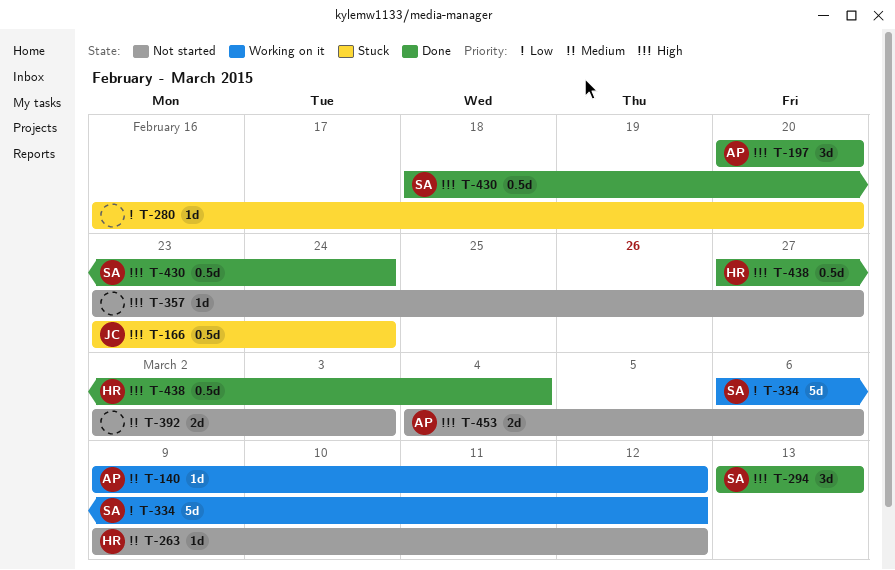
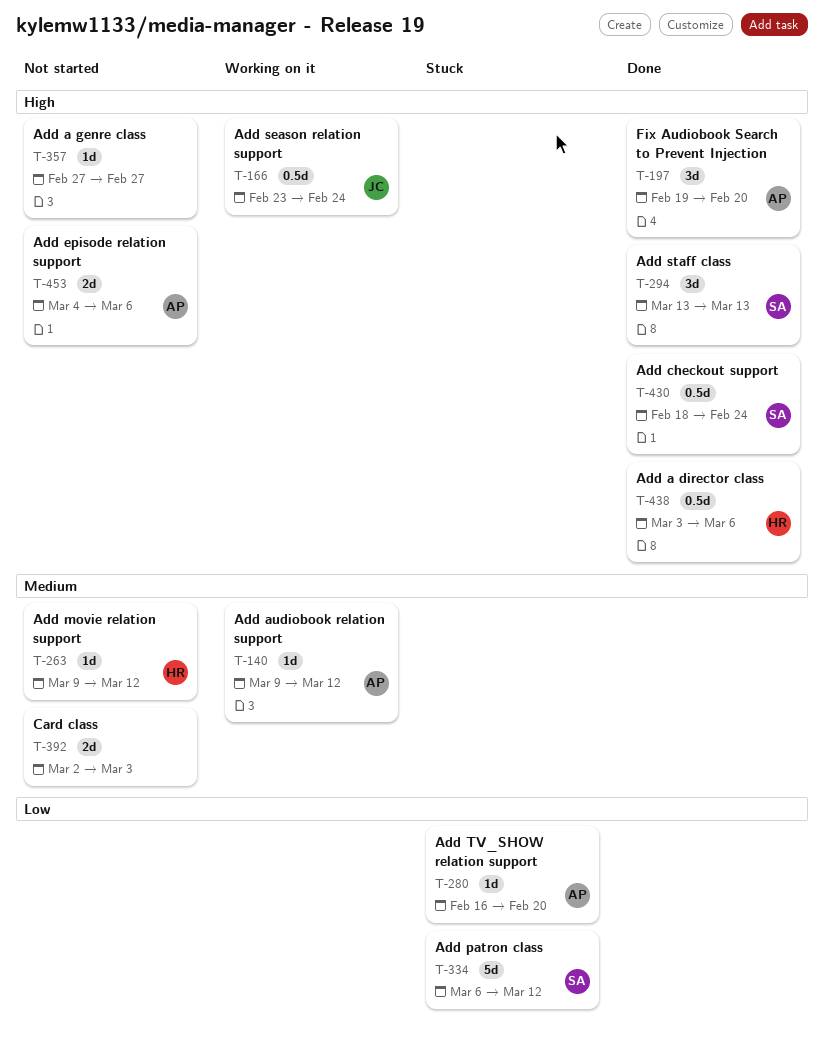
T-166, status: Stuck -> Working on it
T-197, start: Feb 20 -> Feb 19
T-280, owner: none -> AP
T-334, status: Working on it -> Stuck
T-357, start: Feb 23 -> Feb 27
T-438, start: Feb 27 -> Mar 3
T-438, due: Mar 4 -> Mar 6

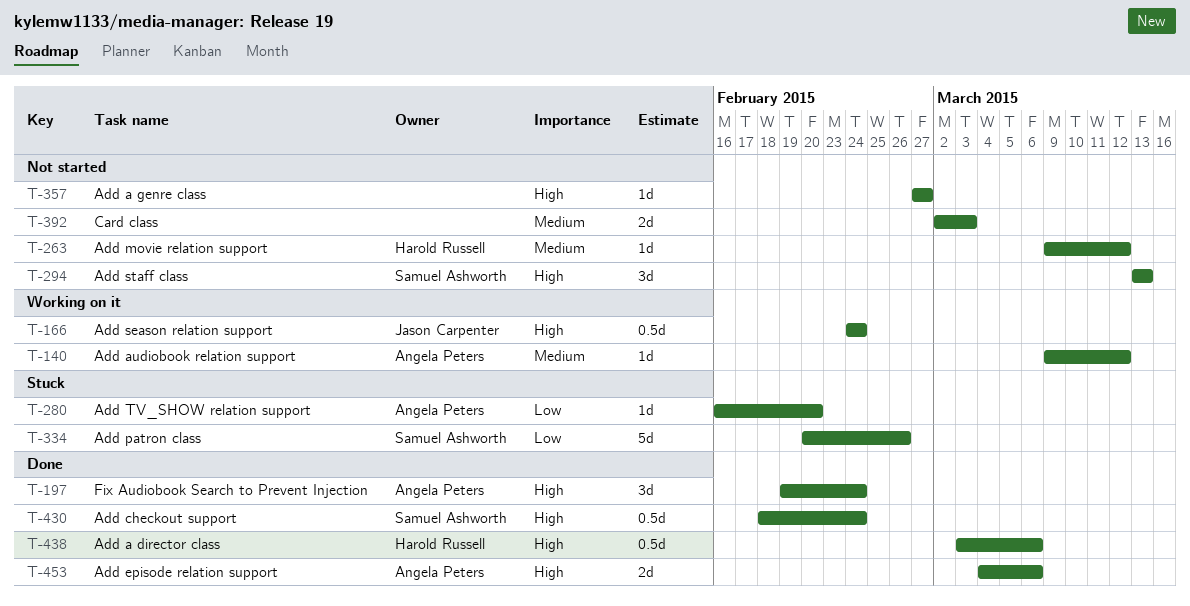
T-166, start: Feb 23 -> Feb 24
T-197, due: Feb 20 -> Feb 24
T-294, status: Done -> Not started
T-334, start: Mar 6 -> Feb 20
T-334, due: Mar 12 -> Feb 26
T-453, status: Not started -> Done

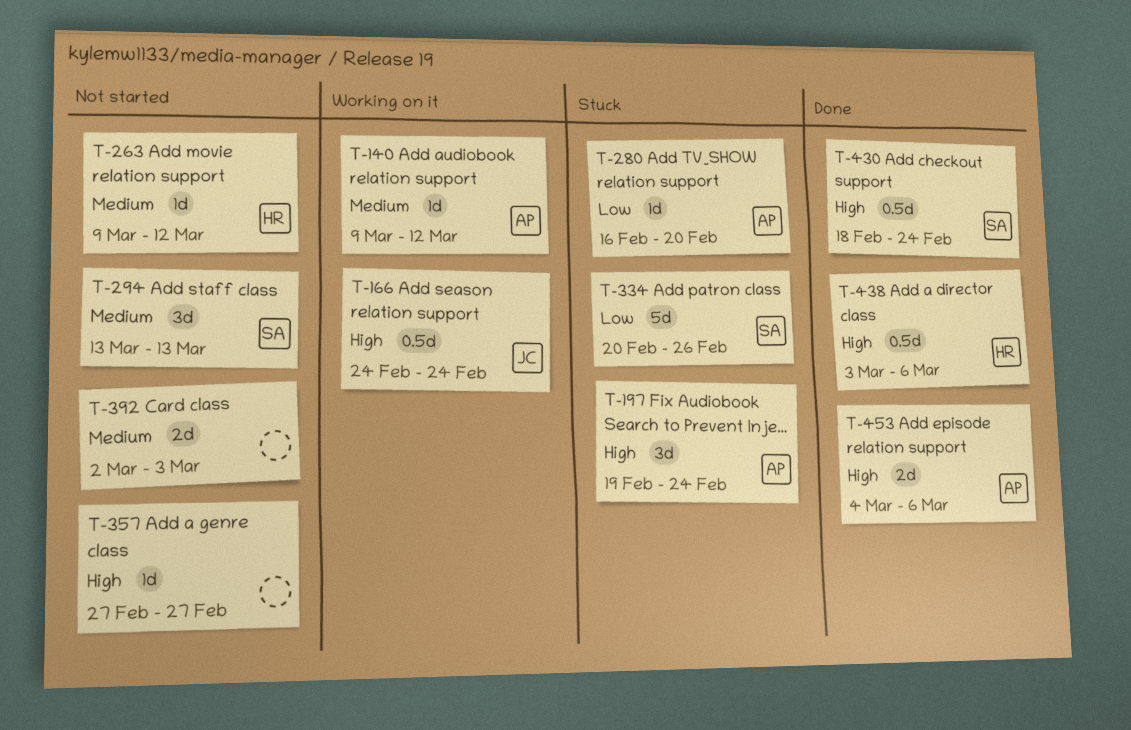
T-197, status: Done -> Stuck
T-294, priority: High -> Medium

